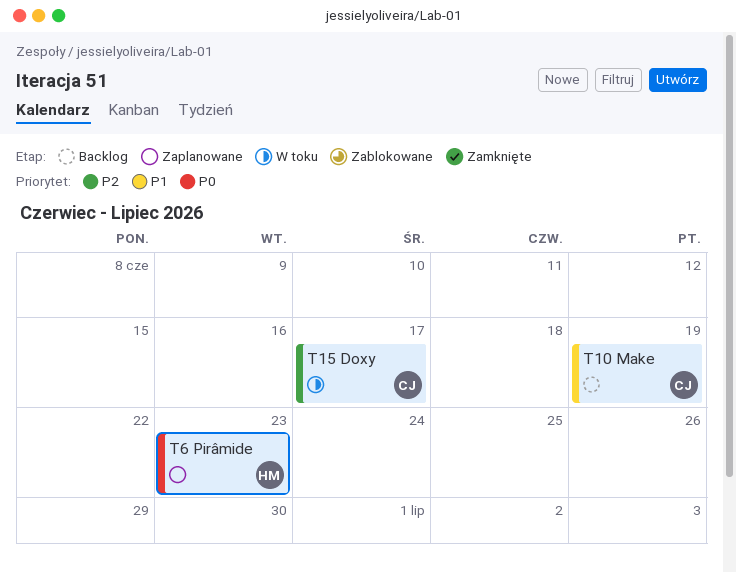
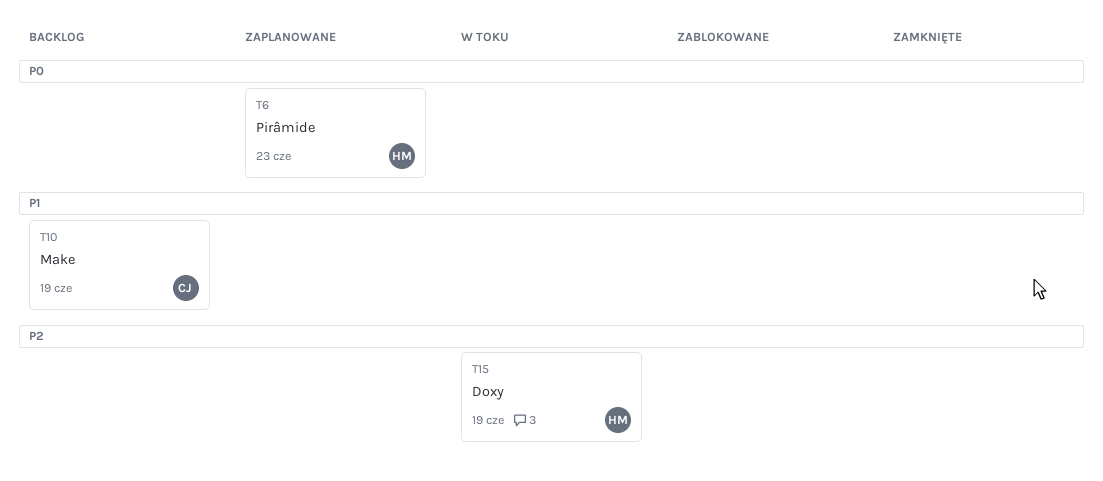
T15, owner: CJ -> HM
T15, due: Jun 17 -> Jun 19

